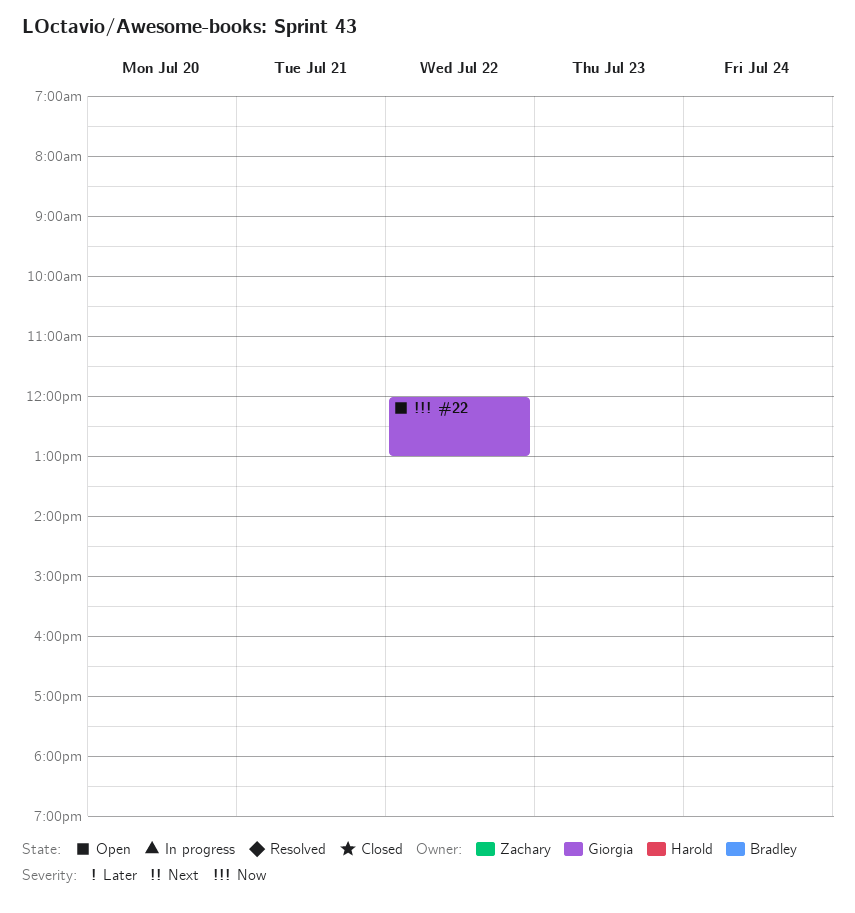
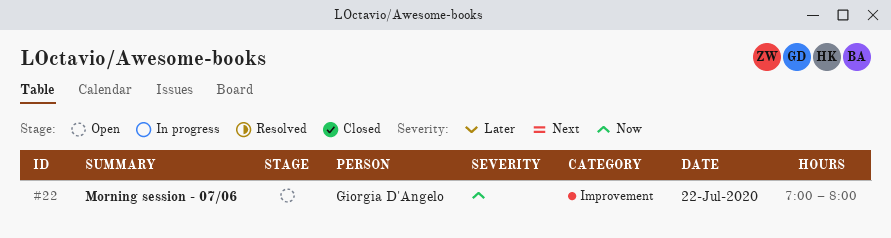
#22, begins: 12:00 -> 07:00
#22, ends: 13:00 -> 08:00

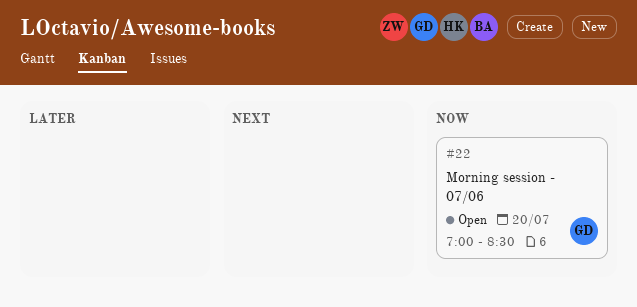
#22, day: Jul 22 -> Jul 20
#22, ends: 08:00 -> 08:30

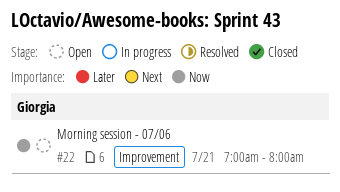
#22, day: Jul 20 -> Jul 21
#22, ends: 08:30 -> 08:00

